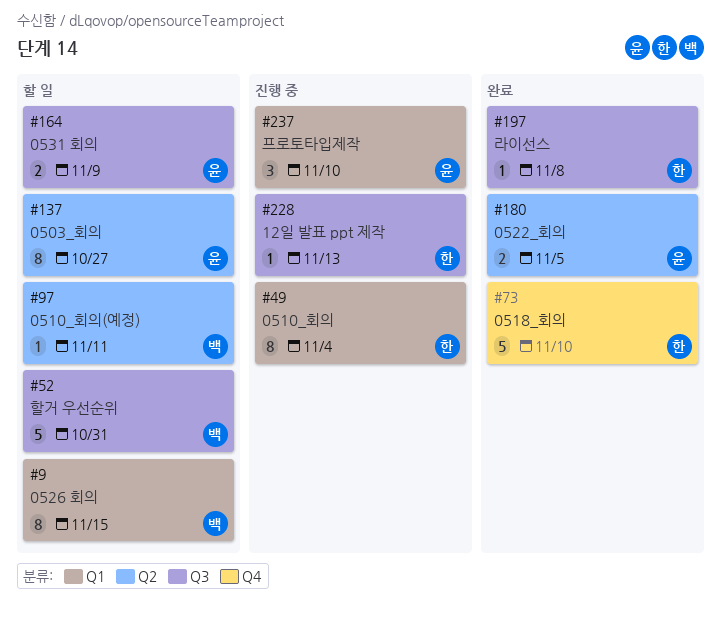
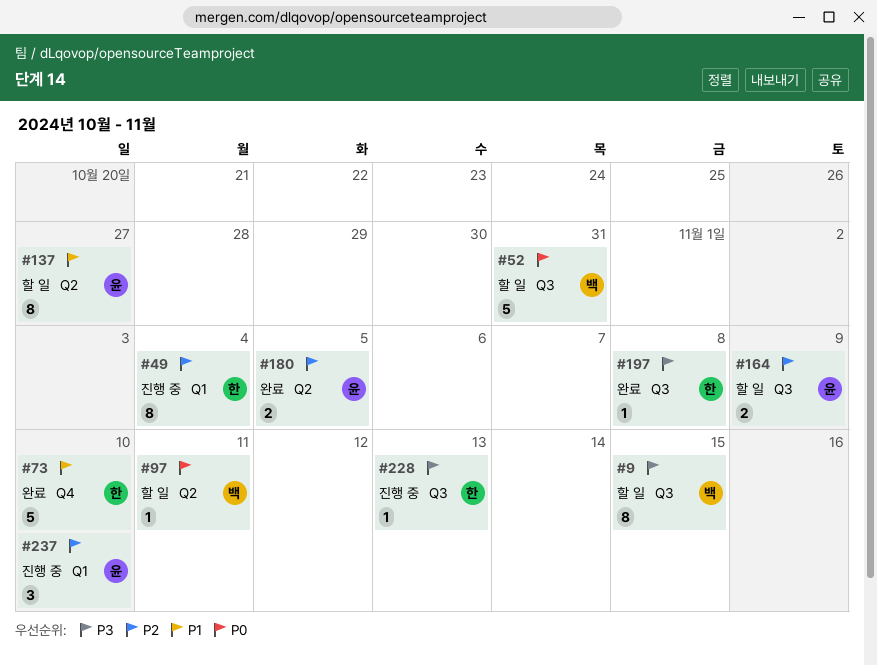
#9, label: Q1 -> Q3

